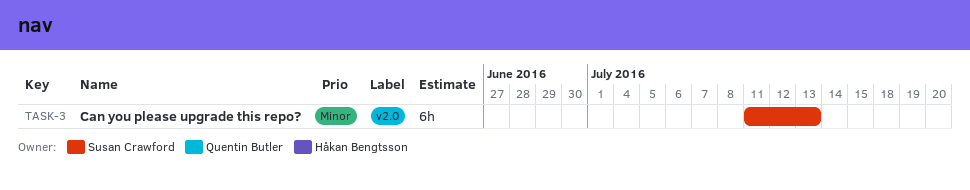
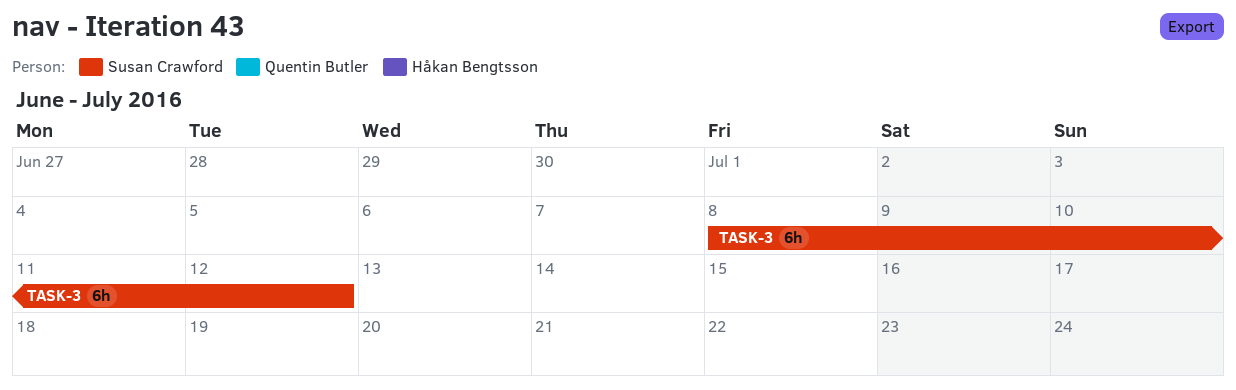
TASK-3, start: Jul 11 -> Jul 8
TASK-3, due: Jul 13 -> Jul 12

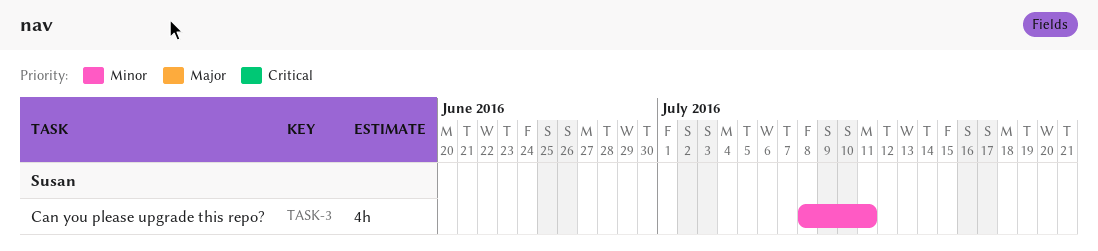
TASK-3, estimate: 6h -> 4h
TASK-3, due: Jul 12 -> Jul 11

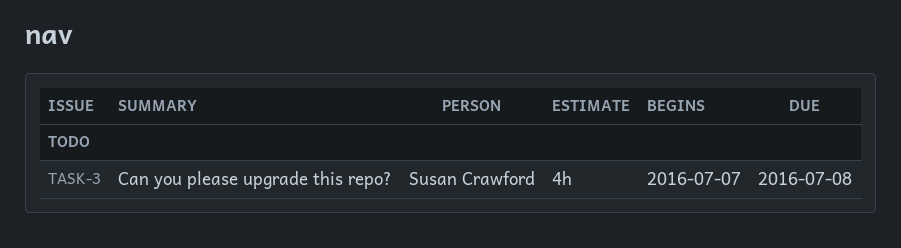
TASK-3, start: Jul 8 -> Jul 7
TASK-3, due: Jul 11 -> Jul 8

